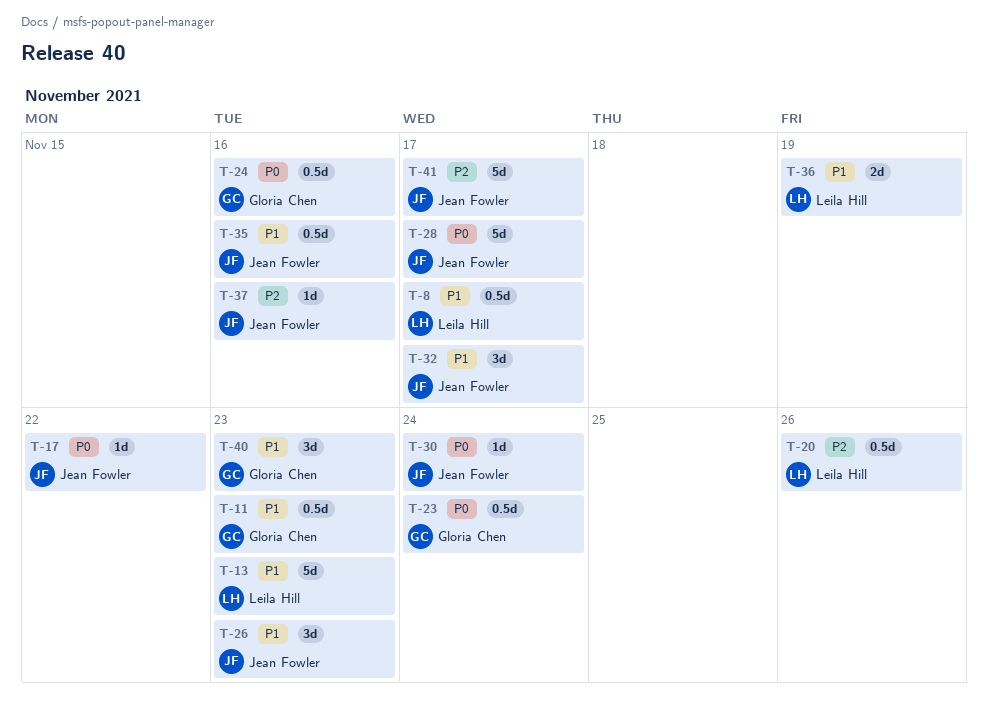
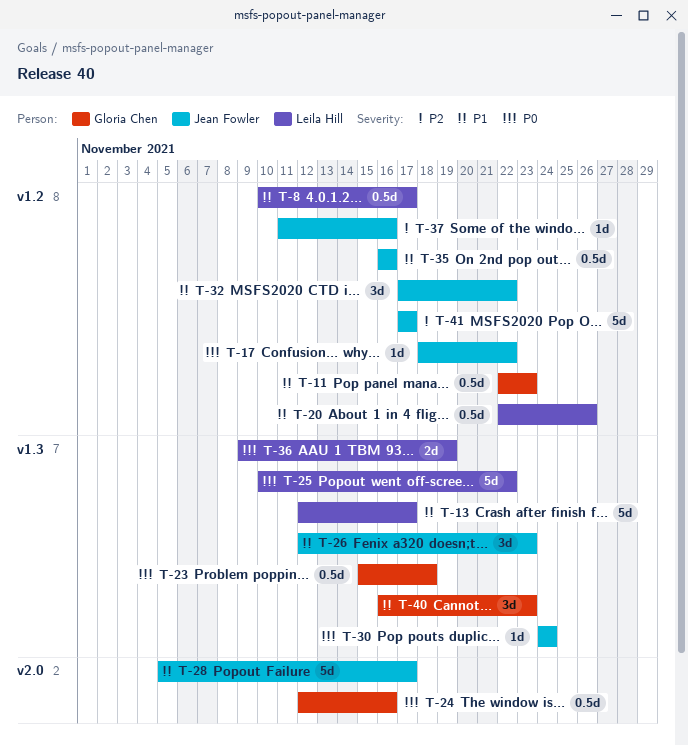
T-13, due: Nov 23 -> Nov 17
T-20, priority: P2 -> P1
T-23, due: Nov 24 -> Nov 18
T-25: none -> present
T-28, priority: P0 -> P1
T-32, due: Nov 17 -> Nov 22
T-36, priority: P1 -> P0

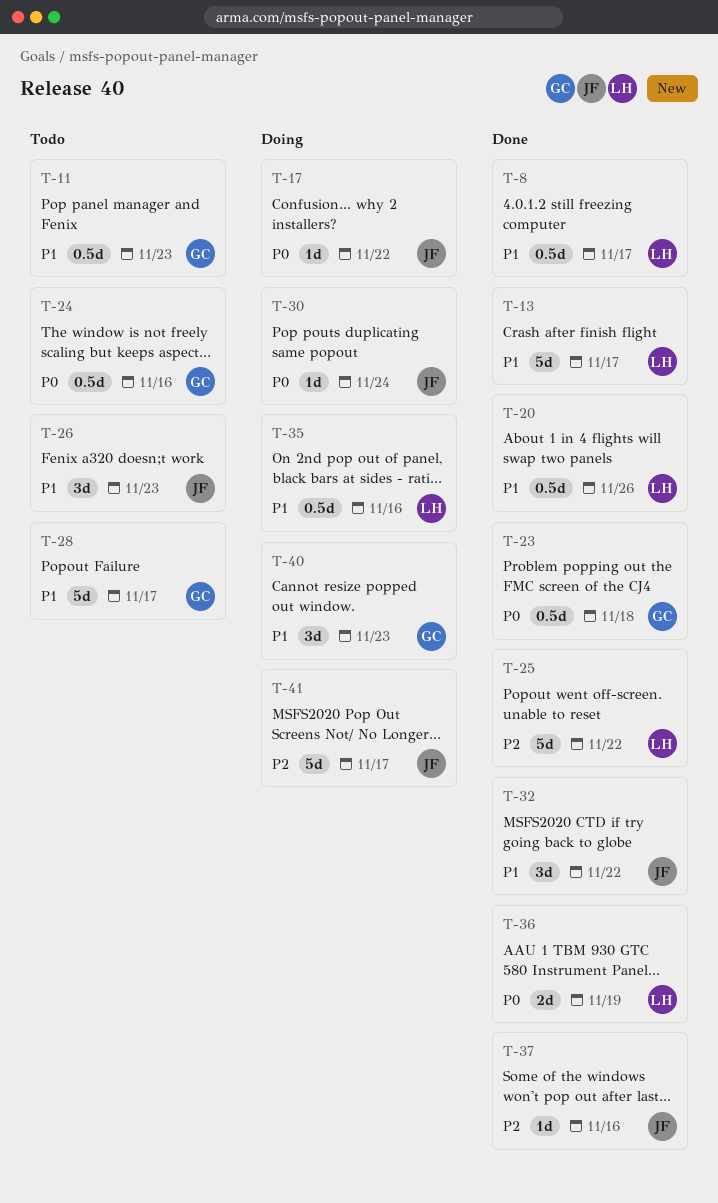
T-25, priority: P0 -> P2
T-28, owner: Jean Fowler -> Gloria Chen
T-35, owner: Jean Fowler -> Leila Hill

